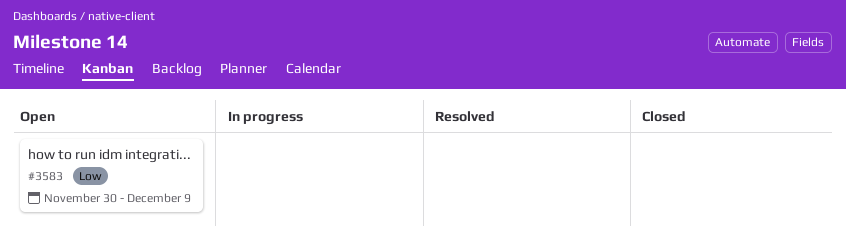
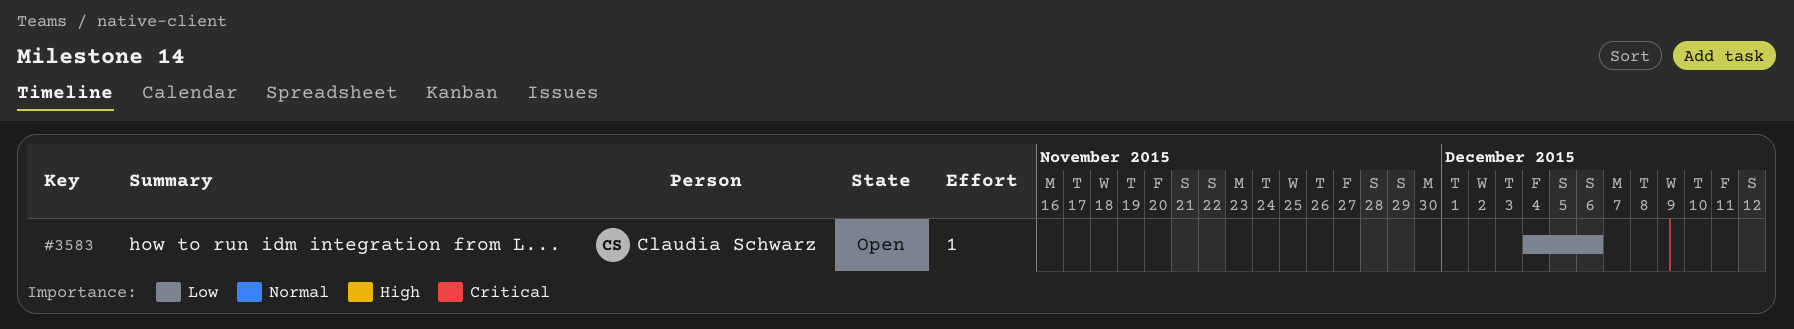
#3583, start: Nov 30 -> Dec 4
#3583, due: Dec 9 -> Dec 6

